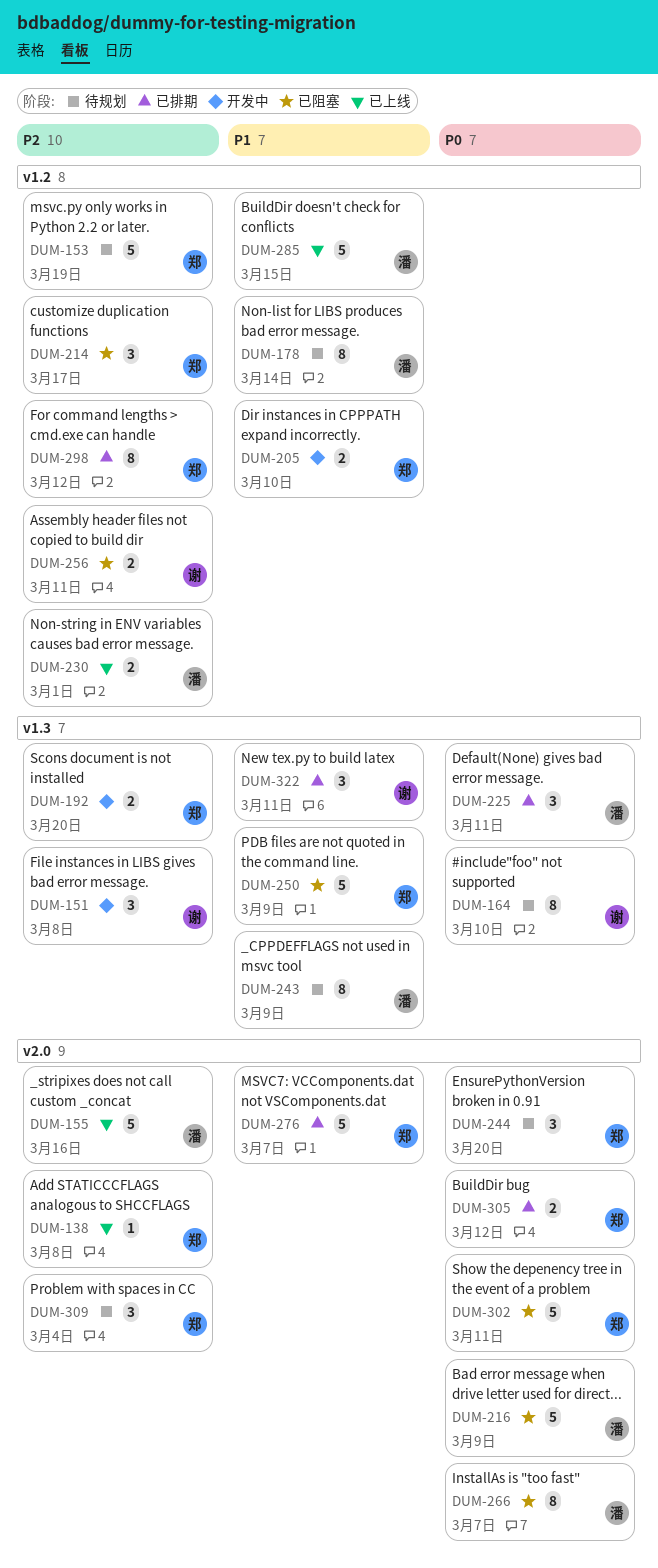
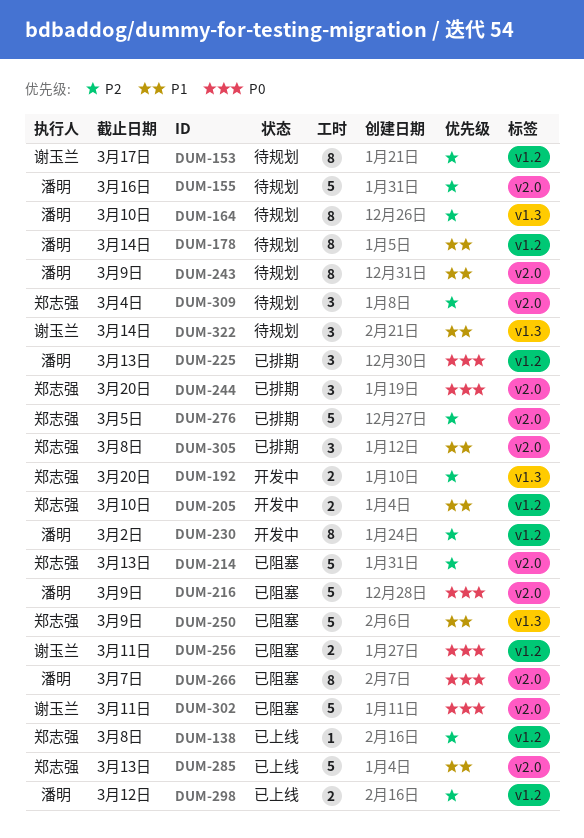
DUM-138, label: v2.0 -> v1.2
DUM-151: present -> none
DUM-153, owner: 郑志强 -> 谢玉兰
DUM-153, estimate: 5 -> 8
DUM-153, due: Mar 19 -> Mar 17
DUM-155, status: 已上线 -> 待规划
DUM-164, owner: 谢玉兰 -> 潘明
DUM-164, priority: P0 -> P2
DUM-214, label: v1.2 -> v2.0
DUM-214, estimate: 3 -> 5
DUM-214, due: Mar 17 -> Mar 13
DUM-225, label: v1.3 -> v1.2
DUM-225, due: Mar 11 -> Mar 13
DUM-230, status: 已上线 -> 开发中
DUM-230, estimate: 2 -> 8
DUM-230, due: Mar 1 -> Mar 2
DUM-243, label: v1.3 -> v2.0
DUM-244, status: 待规划 -> 已排期
DUM-256, priority: P2 -> P0
DUM-276, priority: P1 -> P2
DUM-276, due: Mar 7 -> Mar 5
DUM-285, owner: 潘明 -> 郑志强
DUM-285, label: v1.2 -> v2.0
DUM-285, due: Mar 15 -> Mar 13
DUM-298, status: 已排期 -> 已上线
DUM-298, owner: 郑志强 -> 潘明
DUM-298, estimate: 8 -> 2
DUM-302, owner: 郑志强 -> 谢玉兰
DUM-305, priority: P0 -> P1
DUM-305, estimate: 2 -> 3
DUM-305, due: Mar 12 -> Mar 8
DUM-322, status: 已排期 -> 待规划
DUM-322, due: Mar 11 -> Mar 14

